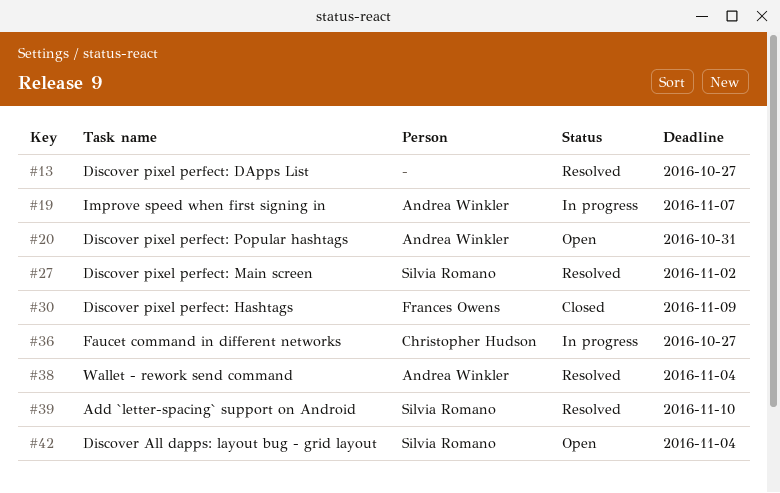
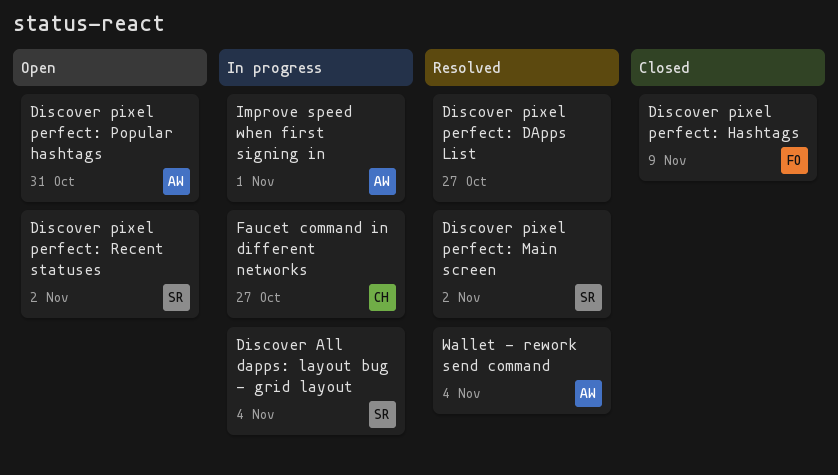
Add `letter-spacing` support on Android: present -> none
Discover All dapps: layout bug - grid layout, status: Open -> In progress
Discover pixel perfect: Recent statuses: none -> present
Improve speed when first signing in, due: Nov 7 -> Nov 1

